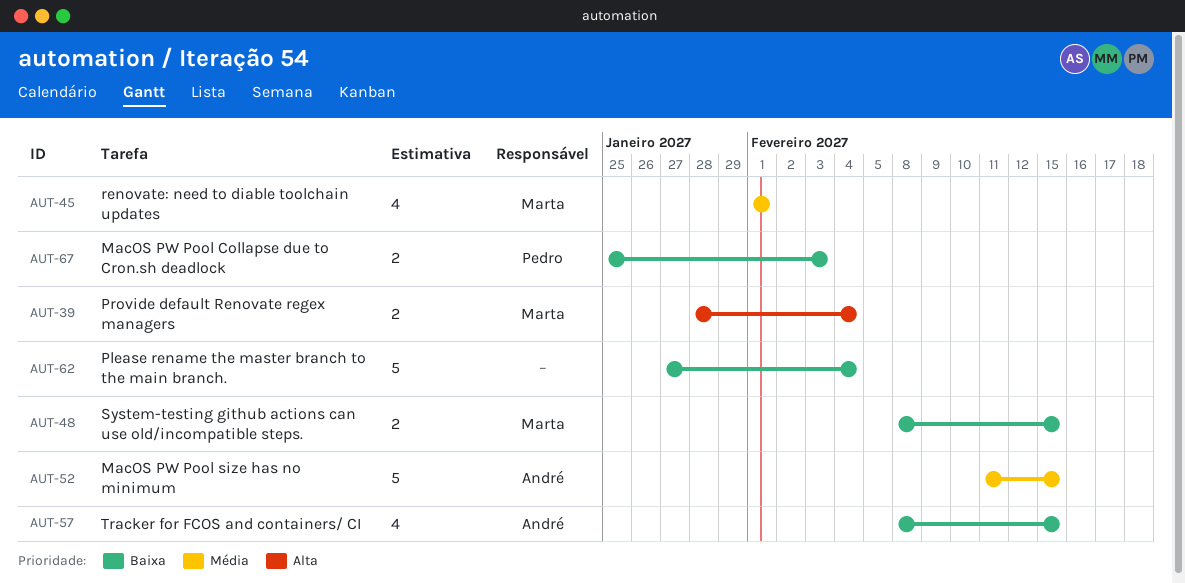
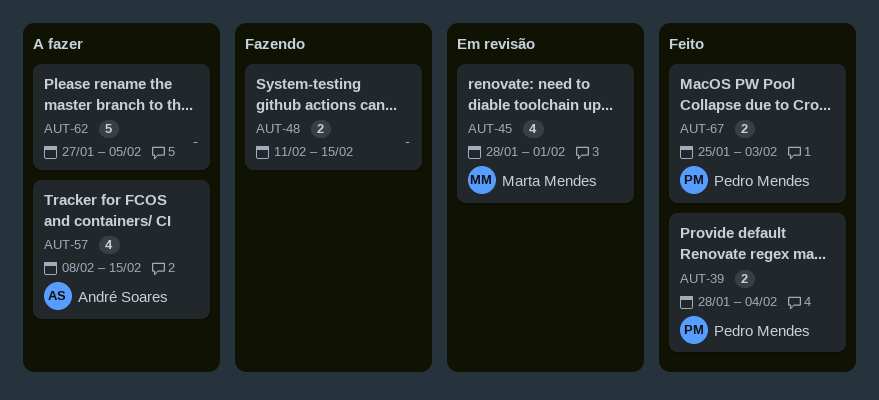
AUT-39, owner: Marta Mendes -> Pedro Mendes
AUT-45, start: Feb 1 -> Jan 28
AUT-48, owner: Marta Mendes -> none
AUT-48, start: Feb 8 -> Feb 11
AUT-52: present -> none
AUT-62, due: Feb 4 -> Feb 5

